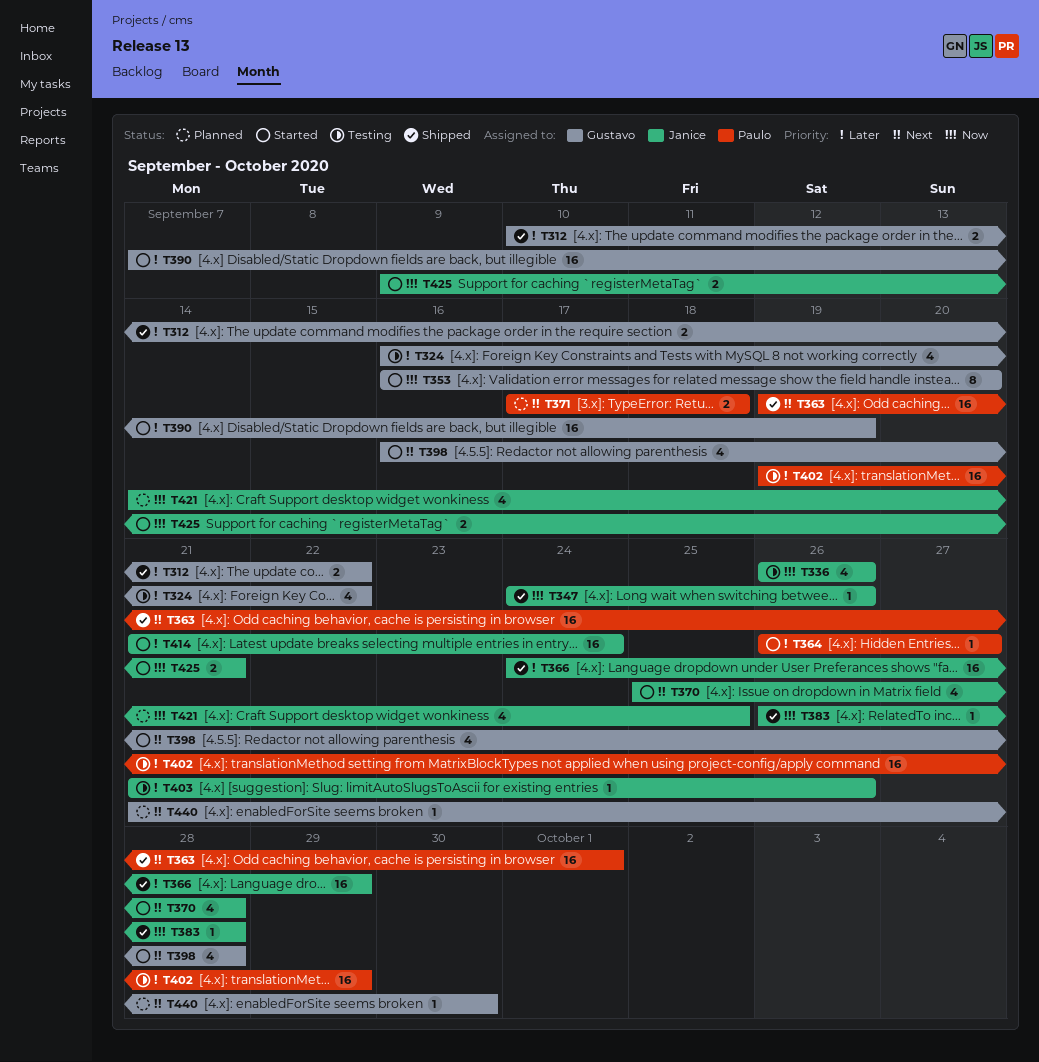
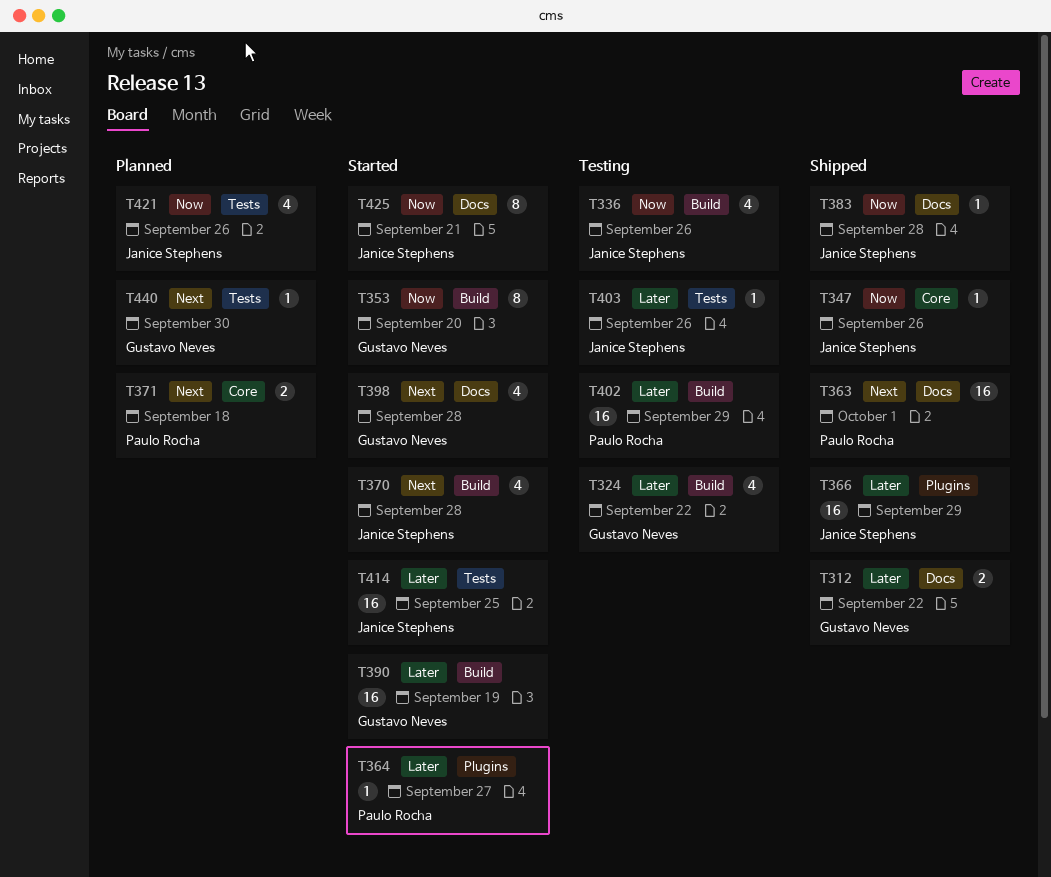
T414, due: Sep 24 -> Sep 25
T421, due: Sep 25 -> Sep 26
T425, estimate: 2 -> 8

